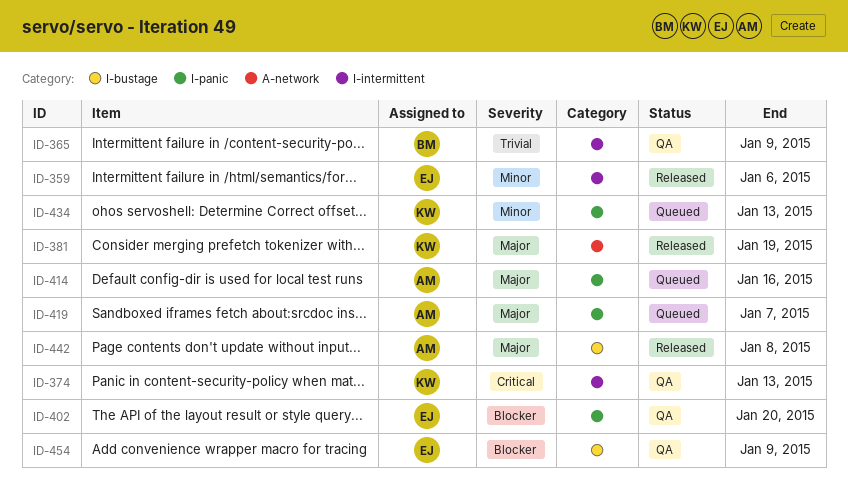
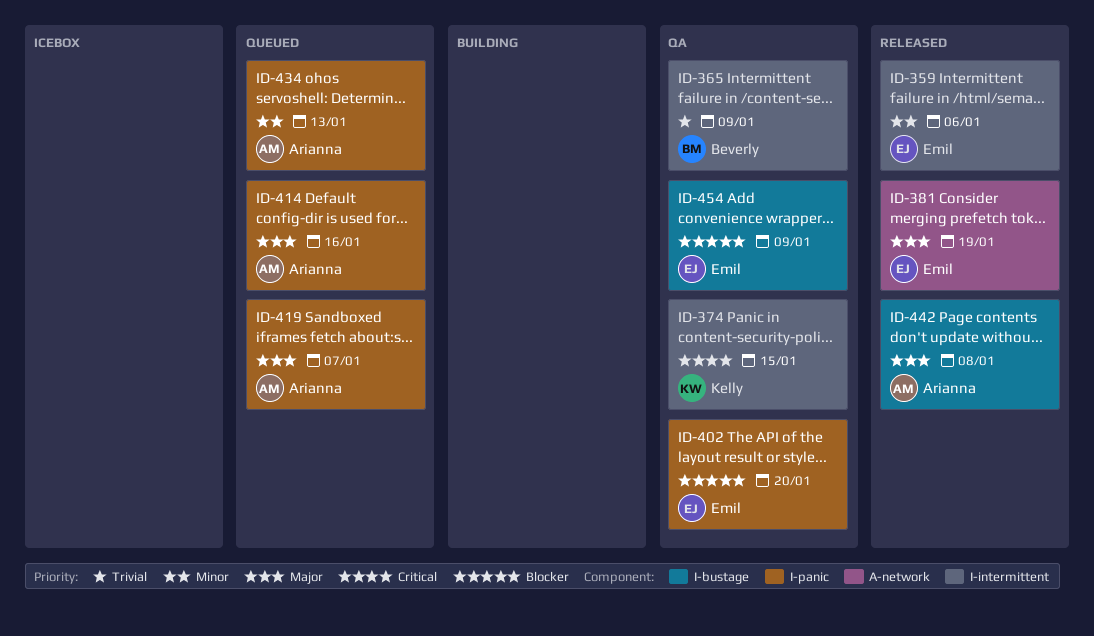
ID-374, due: Jan 13 -> Jan 15
ID-381, owner: Kelly -> Emil
ID-434, owner: Kelly -> Arianna

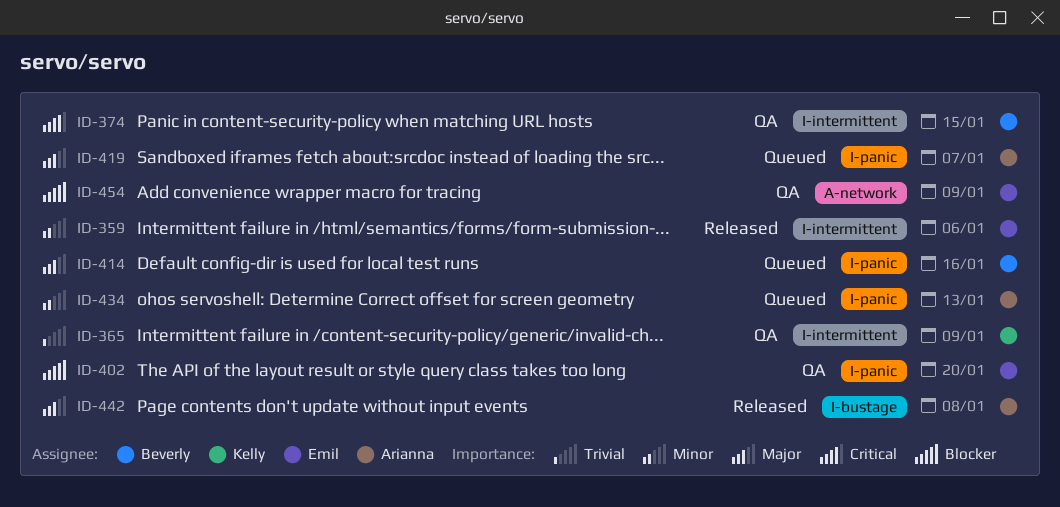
ID-365, owner: Beverly -> Kelly
ID-374, owner: Kelly -> Beverly
ID-381: present -> none
ID-414, owner: Arianna -> Beverly
ID-454, label: I-bustage -> A-network

